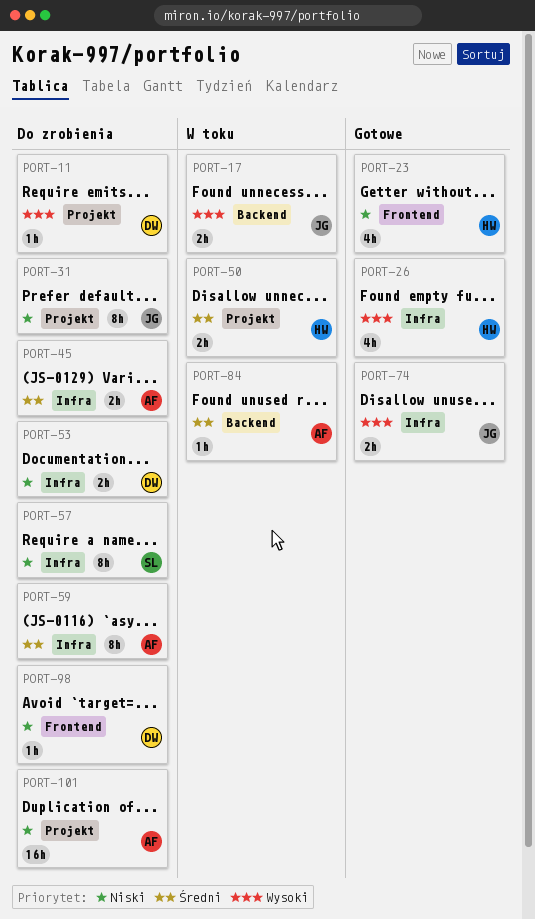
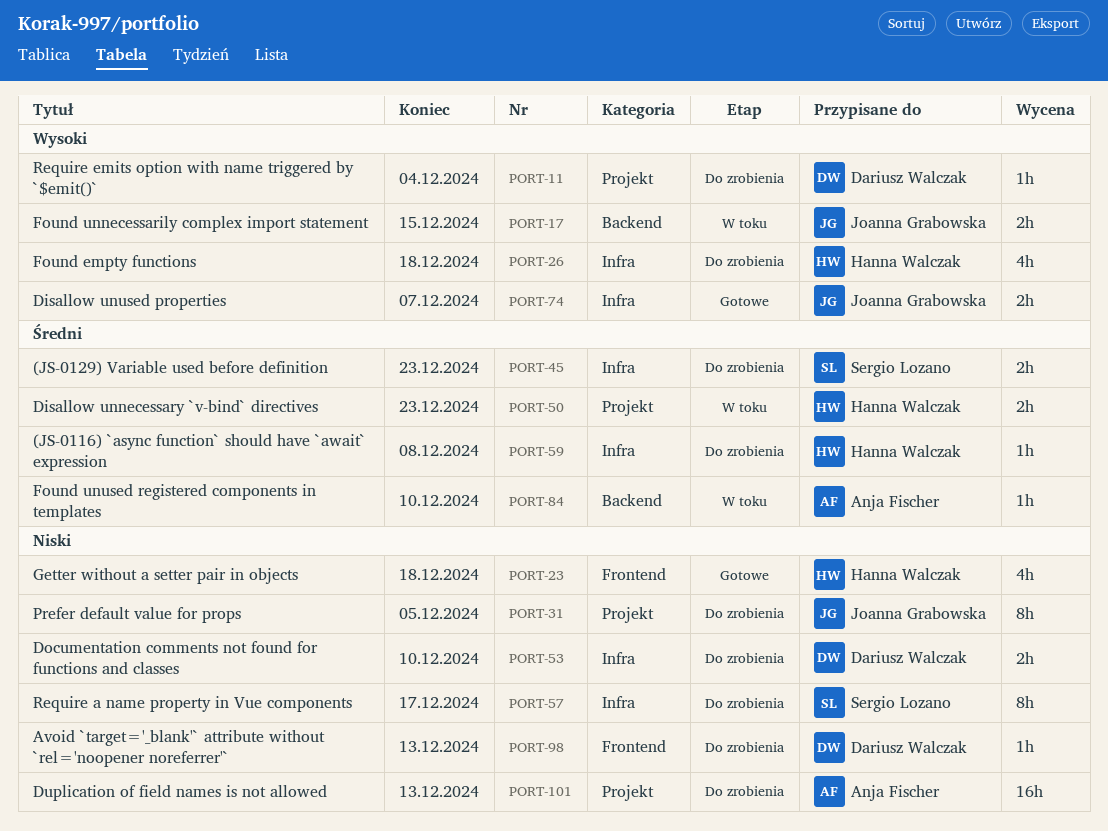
PORT-26, status: Gotowe -> Do zrobienia
PORT-45, owner: Anja Fischer -> Sergio Lozano
PORT-59, owner: Anja Fischer -> Hanna Walczak
PORT-59, estimate: 8h -> 1h

